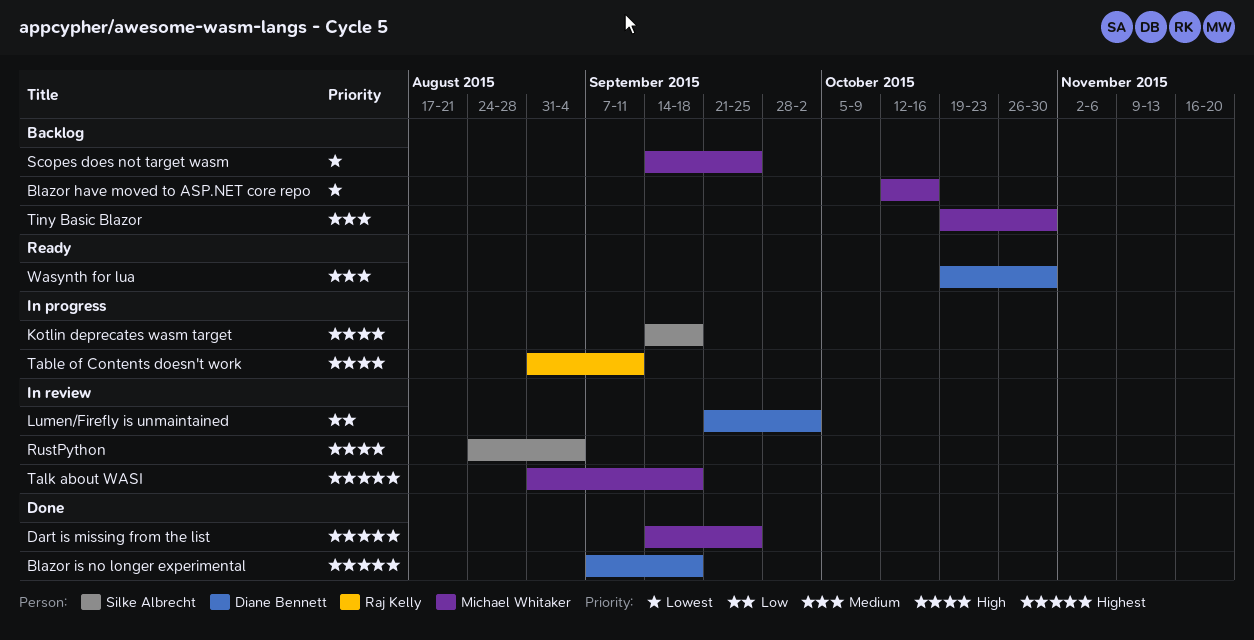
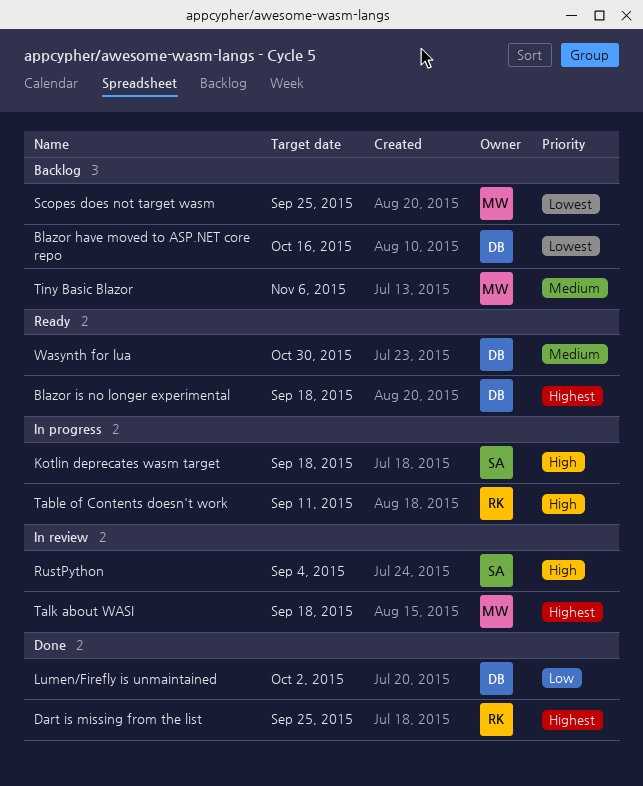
Blazor have moved to ASP.NET core repo, owner: Michael Whitaker -> Diane Bennett
Blazor is no longer experimental, status: Done -> Ready
Dart is missing from the list, owner: Michael Whitaker -> Raj Kelly
Lumen/Firefly is unmaintained, status: In review -> Done
Tiny Basic Blazor, due: Oct 30 -> Nov 6

